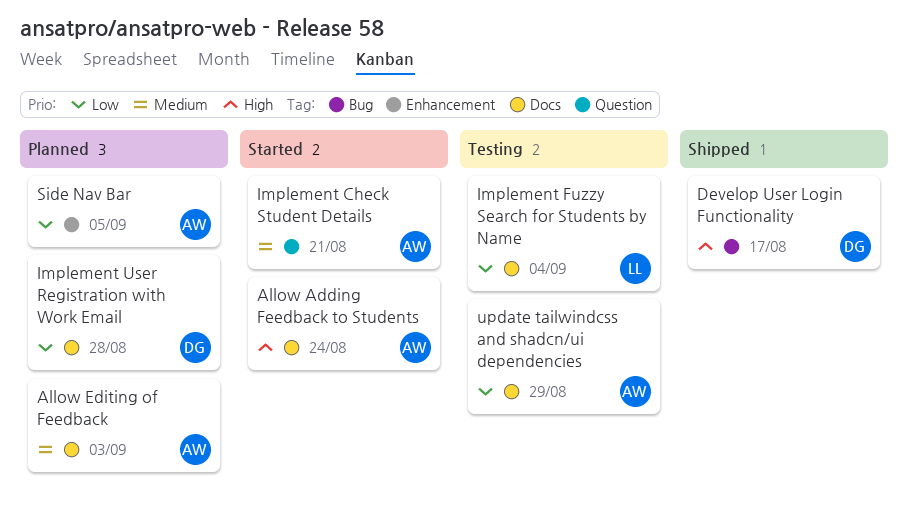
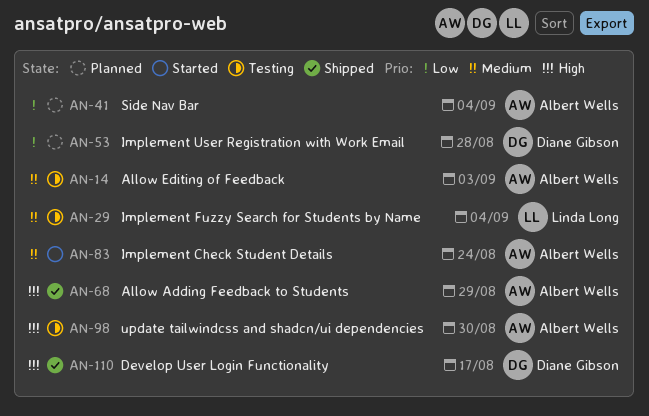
Allow Adding Feedback to Students, status: Started -> Shipped
Allow Adding Feedback to Students, due: Aug 24 -> Aug 29
Allow Editing of Feedback, status: Planned -> Testing
Implement Check Student Details, due: Aug 21 -> Aug 24
Implement Fuzzy Search for Students by Name, priority: Low -> Medium
Side Nav Bar, due: Sep 5 -> Sep 4
update tailwindcss and shadcn/ui dependencies, priority: Low -> High
update tailwindcss and shadcn/ui dependencies, due: Aug 29 -> Aug 30

